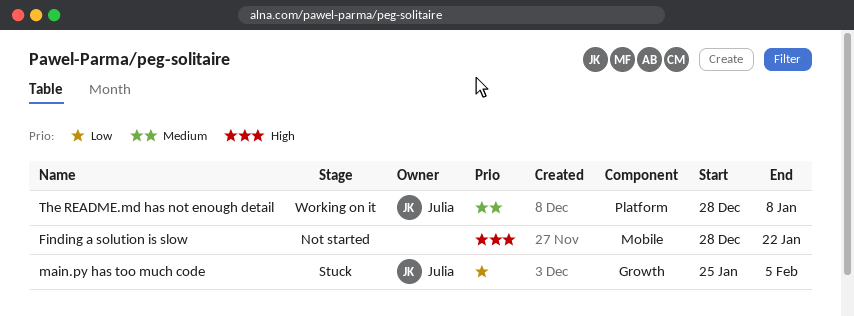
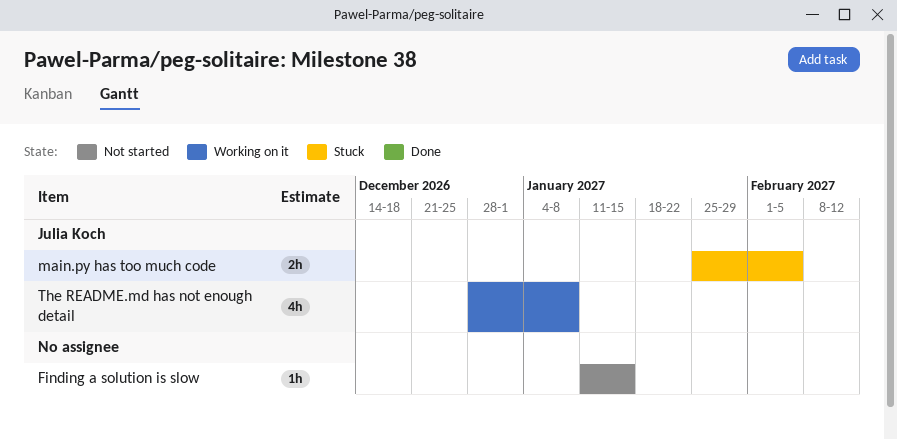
Finding a solution is slow, start: Dec 28 -> Jan 11
Finding a solution is slow, due: Jan 22 -> Jan 15

